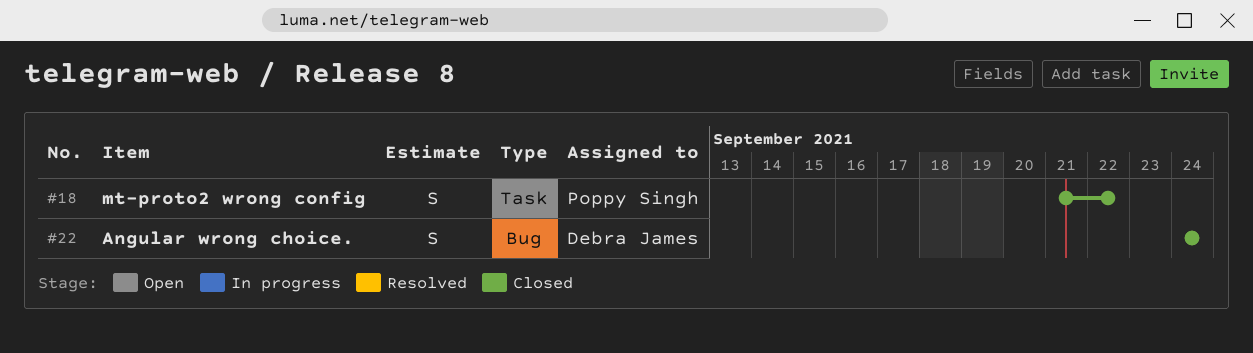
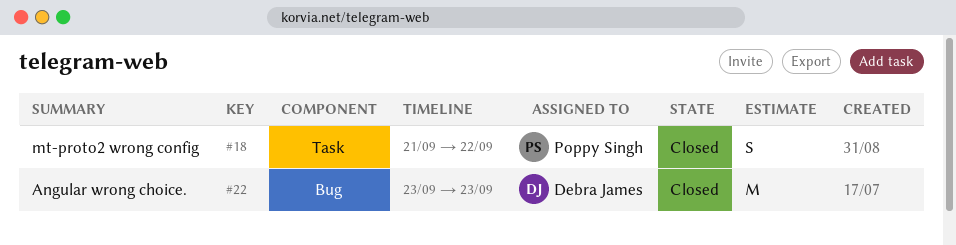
#22, estimate: S -> M
#22, start: Sep 24 -> Sep 23
#22, due: Sep 24 -> Sep 23

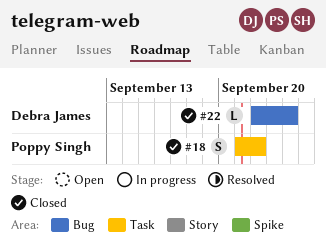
#22, estimate: M -> L
#22, start: Sep 23 -> Sep 22
#22, due: Sep 23 -> Sep 24

